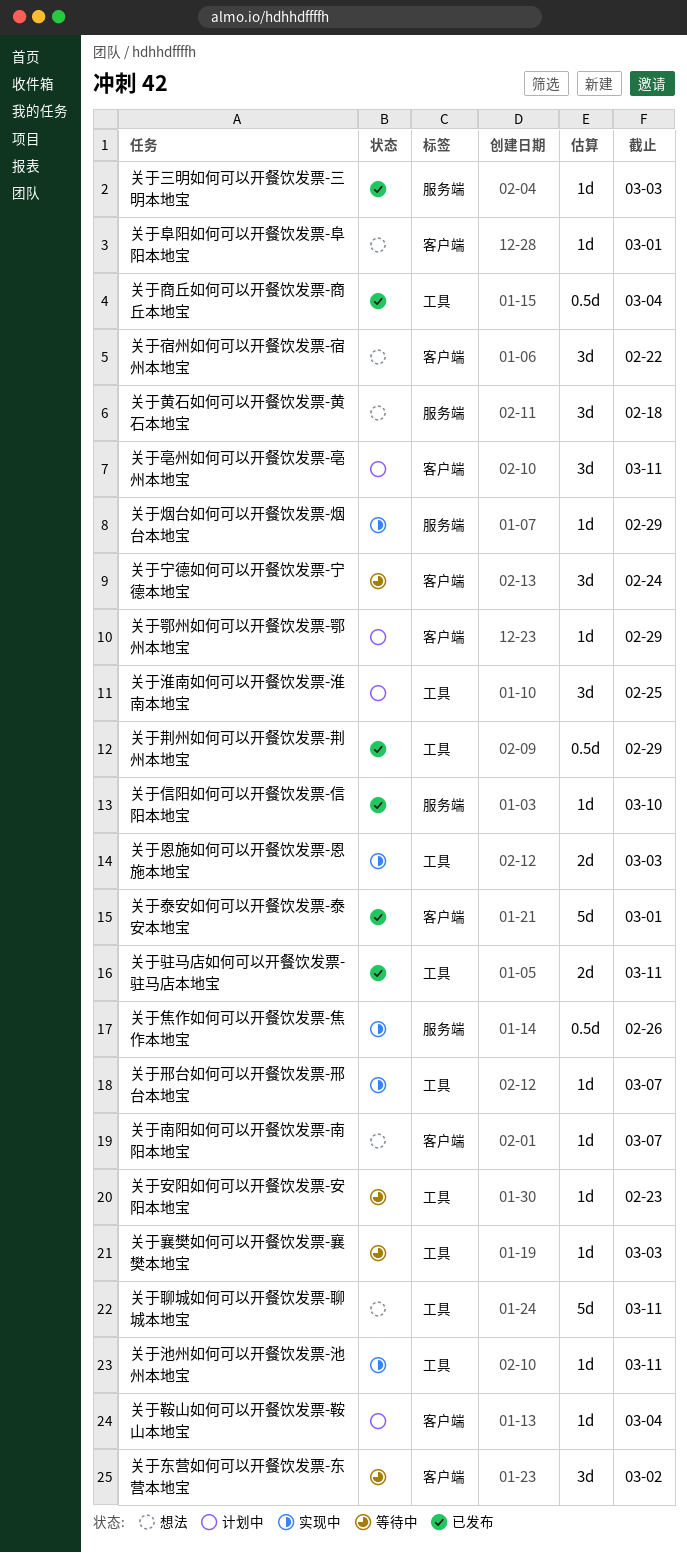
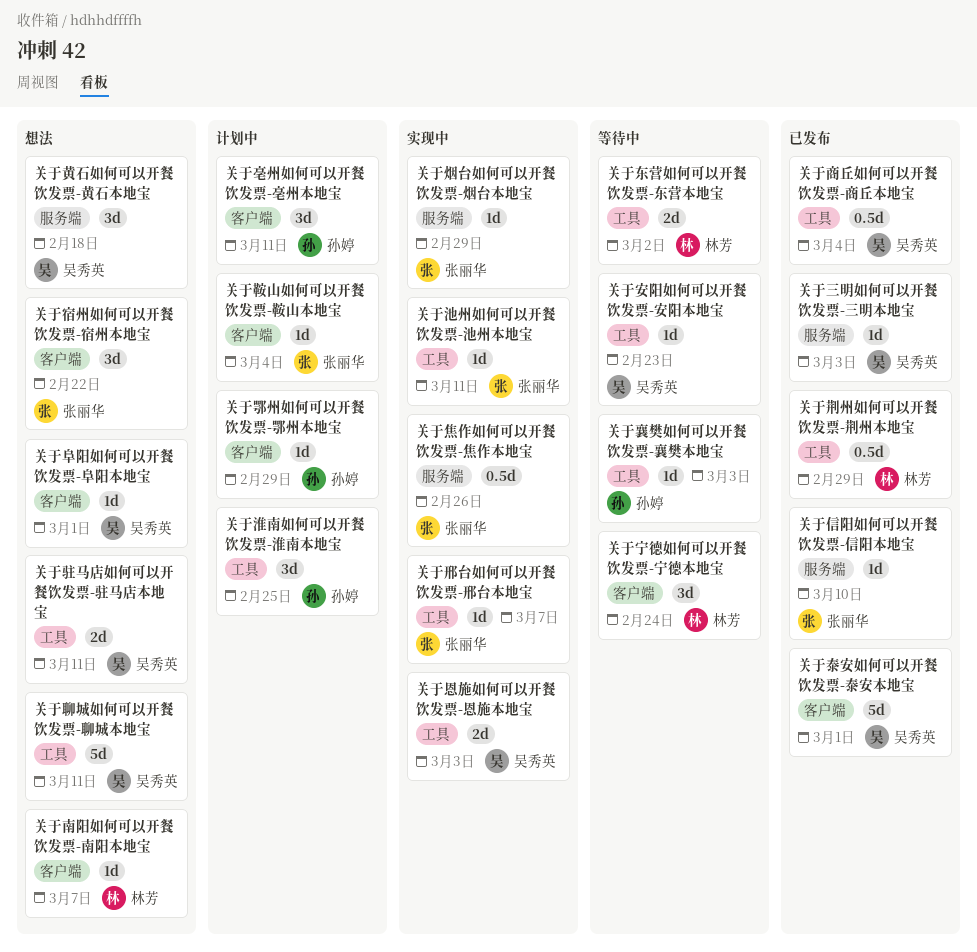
关于东营如何可以开餐饮发票-东营本地宝, label: 客户端 -> 工具
关于东营如何可以开餐饮发票-东营本地宝, estimate: 3d -> 2d
关于驻马店如何可以开餐饮发票-驻马店本地宝, status: 已发布 -> 想法

